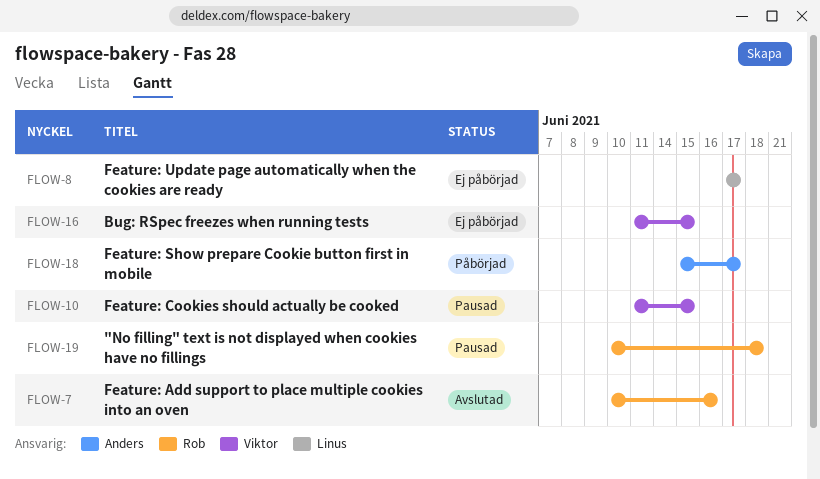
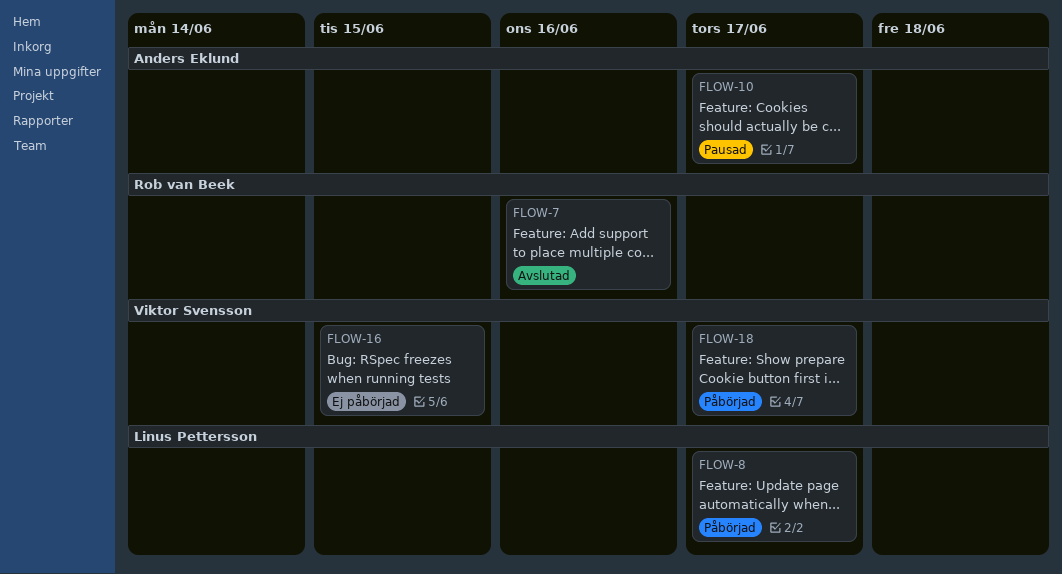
FLOW-8, status: Ej påbörjad -> Påbörjad
FLOW-10, owner: Viktor Svensson -> Anders Eklund
FLOW-10, due: Jun 15 -> Jun 17
FLOW-18, owner: Anders Eklund -> Viktor Svensson
FLOW-19: present -> none

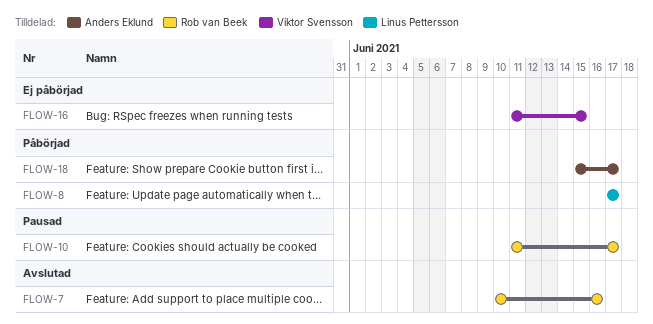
FLOW-10, owner: Anders Eklund -> Rob van Beek
FLOW-18, owner: Viktor Svensson -> Anders Eklund

